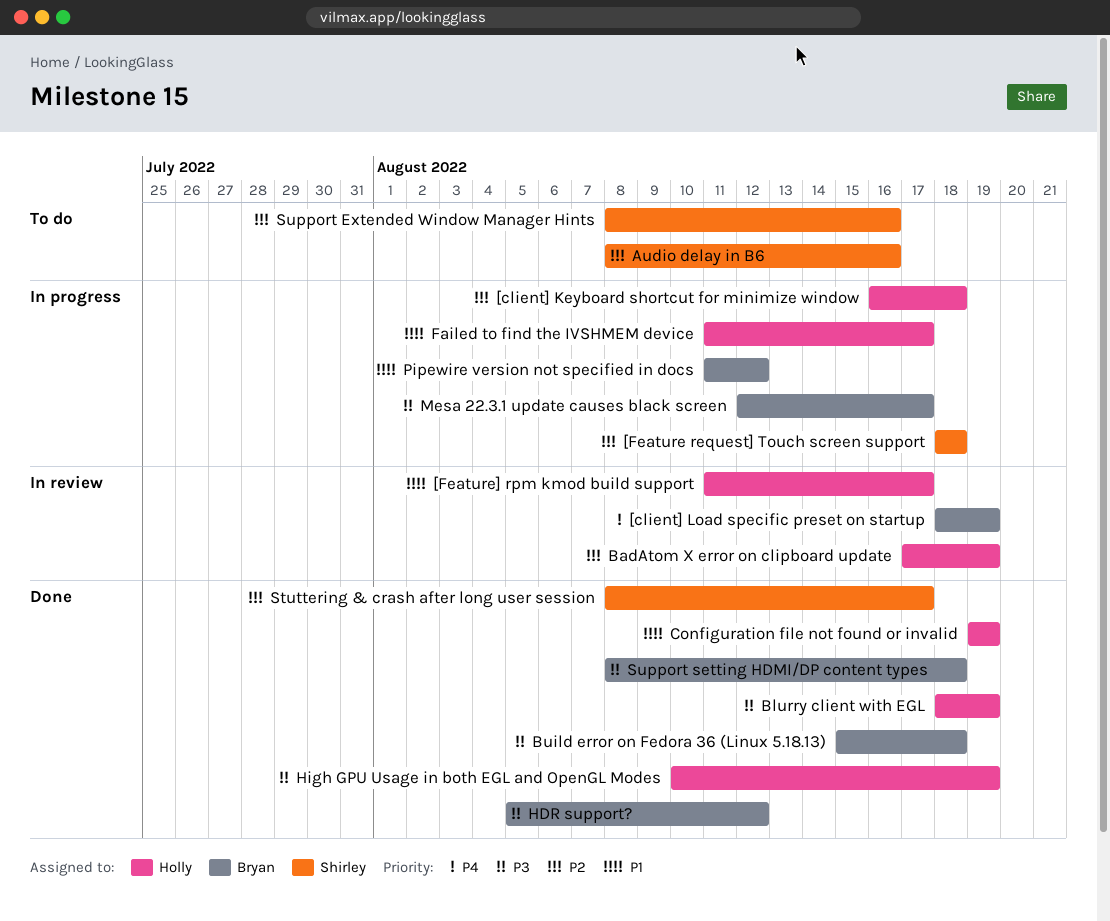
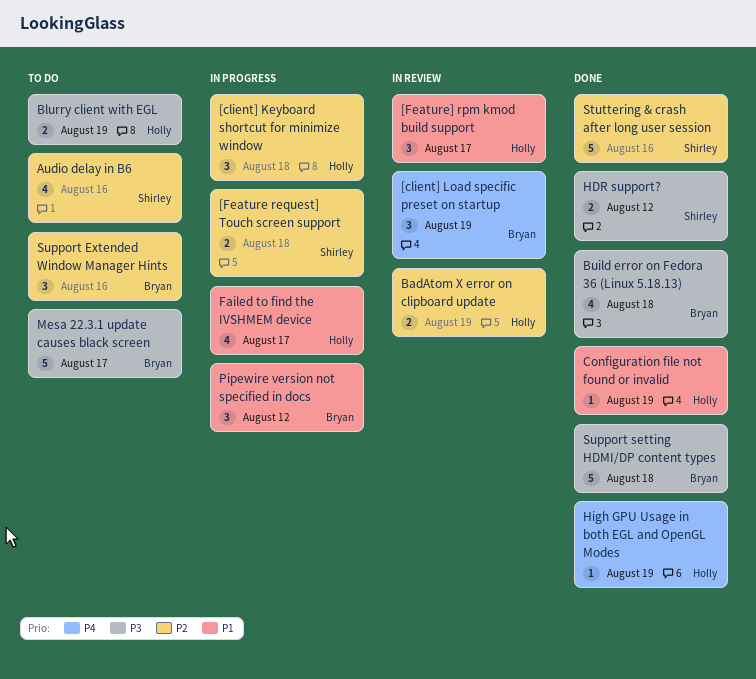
Blurry client with EGL, status: Done -> To do
HDR support?, owner: Bryan -> Shirley
High GPU Usage in both EGL and OpenGL Modes, priority: P3 -> P4
Mesa 22.3.1 update causes black screen, status: In progress -> To do
Stuttering & crash after long user session, due: Aug 17 -> Aug 16
Support Extended Window Manager Hints, owner: Shirley -> Bryan

